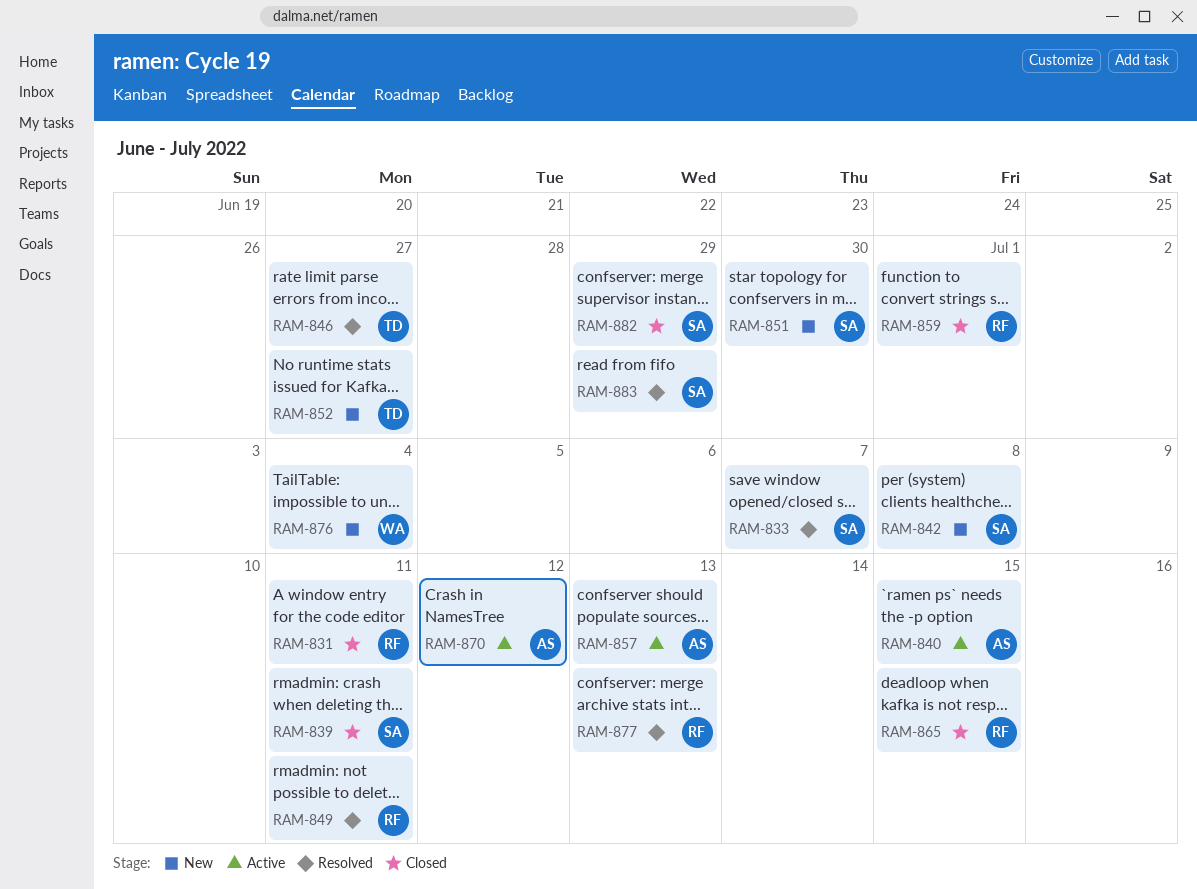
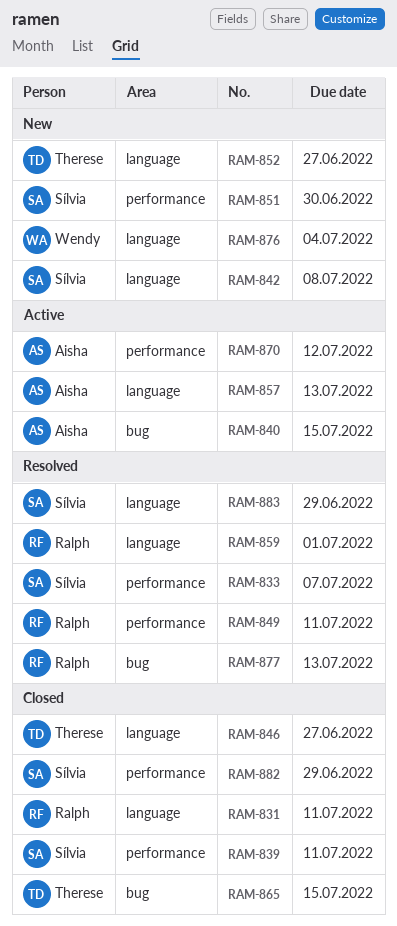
RAM-846, status: Resolved -> Closed
RAM-859, status: Closed -> Resolved
RAM-865, owner: Ralph -> Therese

